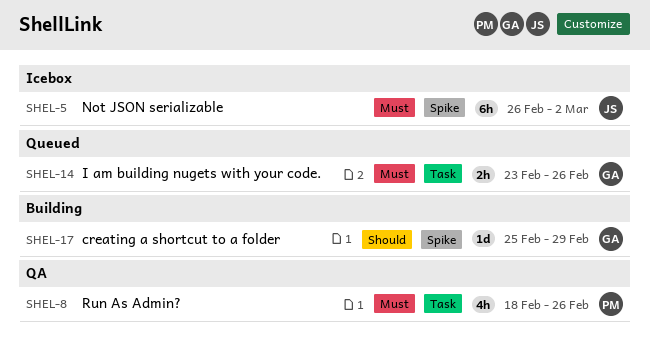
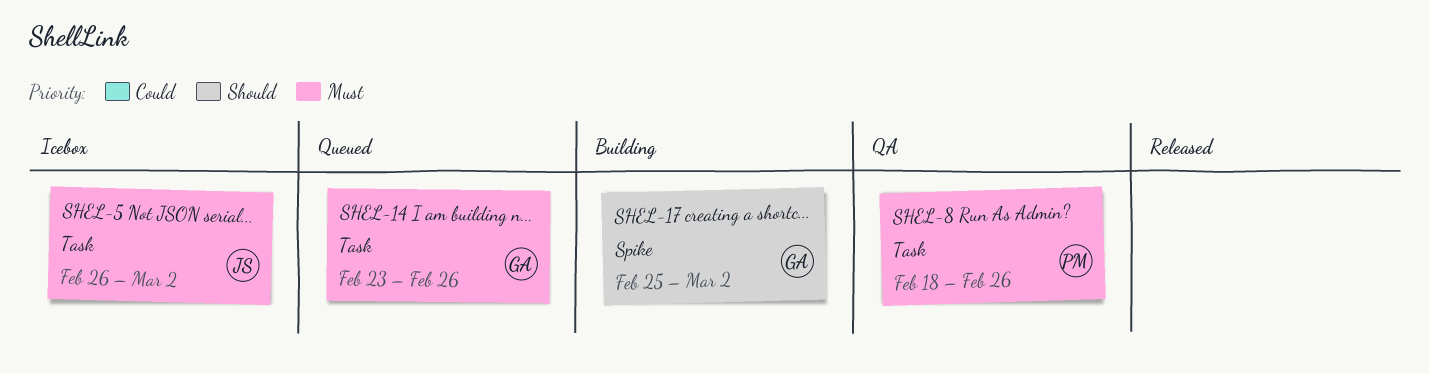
SHEL-5, label: Spike -> Task
SHEL-17, due: Feb 29 -> Mar 2

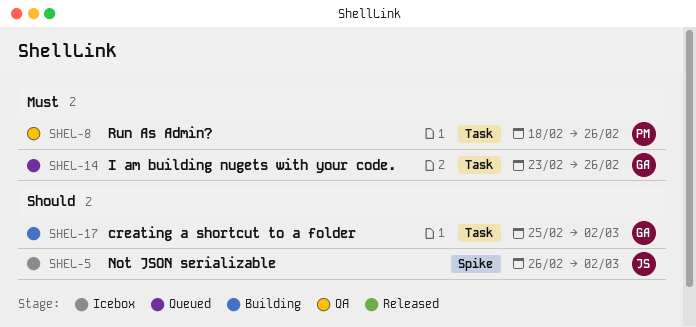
SHEL-5, priority: Must -> Should
SHEL-5, label: Task -> Spike
SHEL-17, label: Spike -> Task

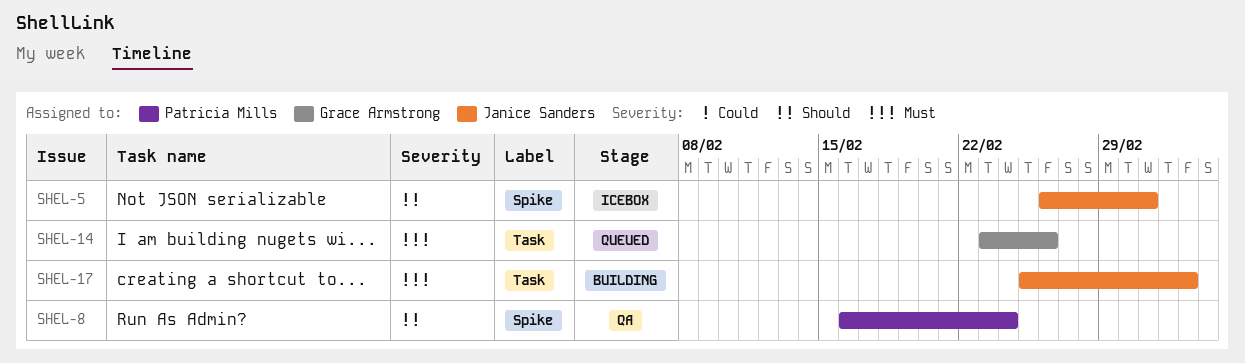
SHEL-8, priority: Must -> Should
SHEL-8, label: Task -> Spike
SHEL-8, start: Feb 18 -> Feb 16
SHEL-8, due: Feb 26 -> Feb 24
SHEL-17, owner: Grace Armstrong -> Janice Sanders
SHEL-17, priority: Should -> Must
SHEL-17, due: Mar 2 -> Mar 4

